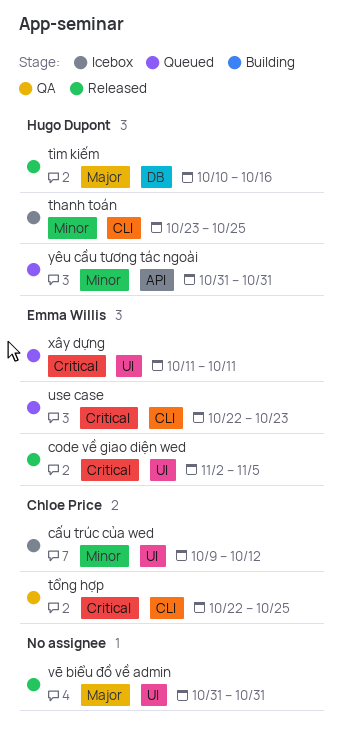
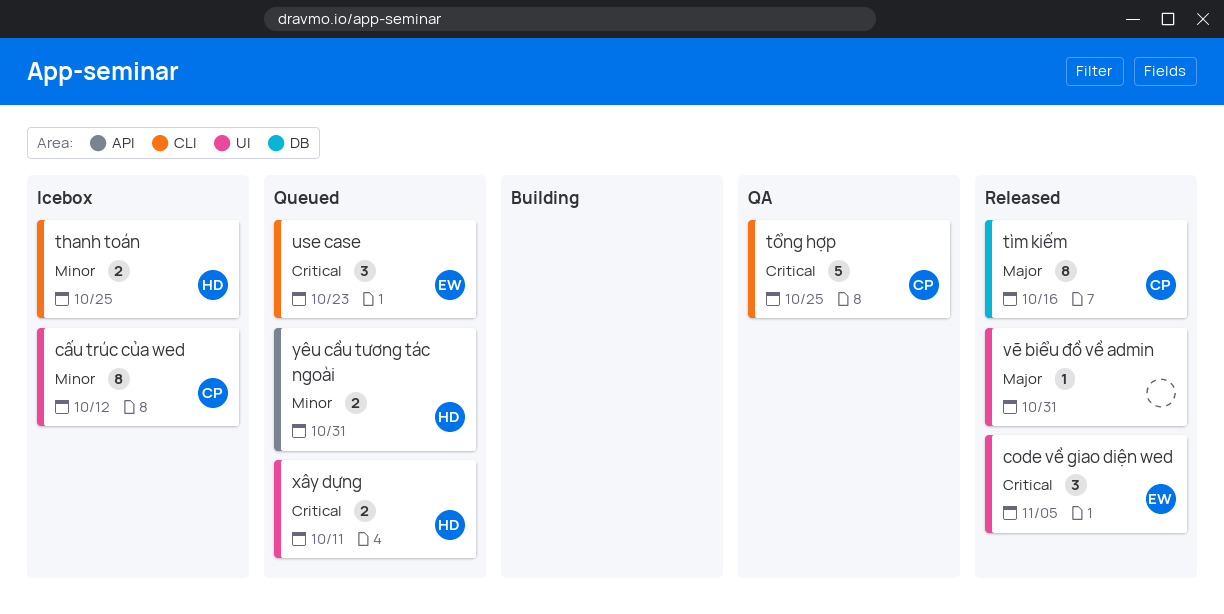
tìm kiếm, owner: Hugo Dupont -> Chloe Price
xây dựng, owner: Emma Willis -> Hugo Dupont

